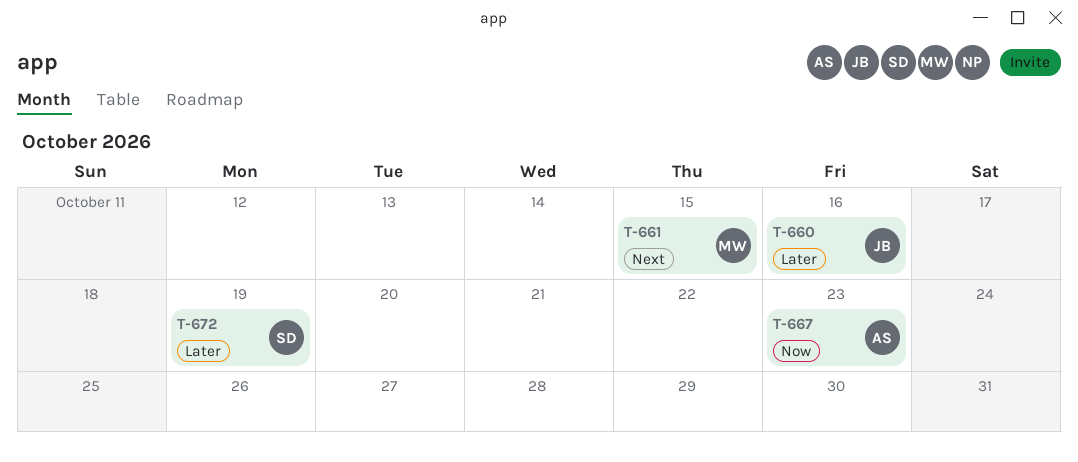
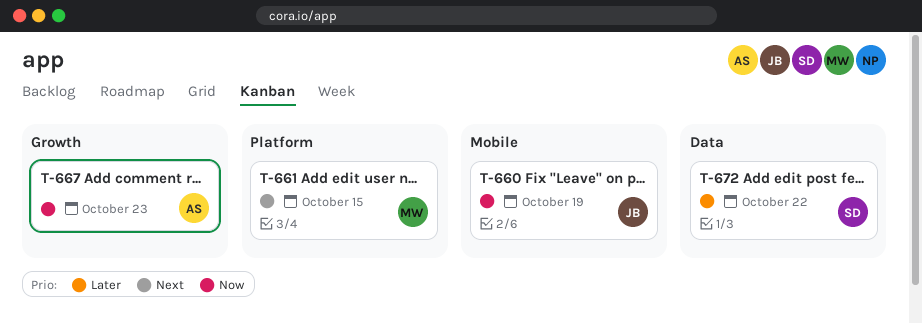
T-660, priority: Later -> Now
T-660, due: Oct 16 -> Oct 19
T-672, due: Oct 19 -> Oct 22

